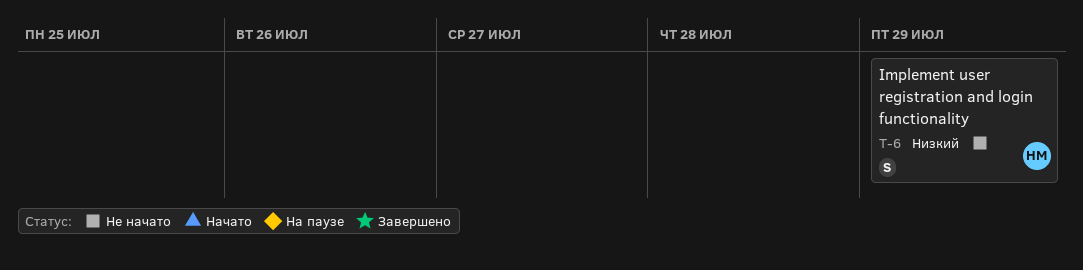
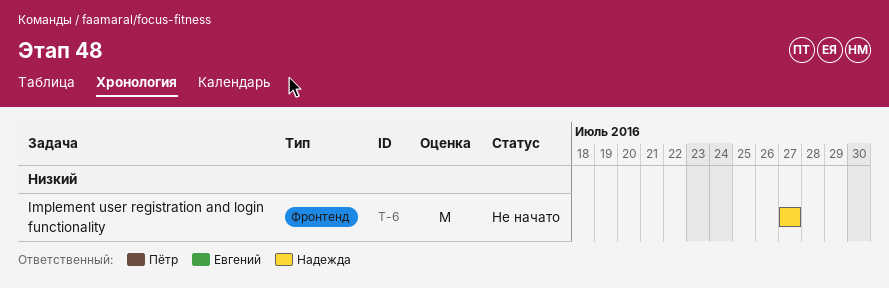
T-6, estimate: S -> M
T-6, due: Jul 29 -> Jul 27

